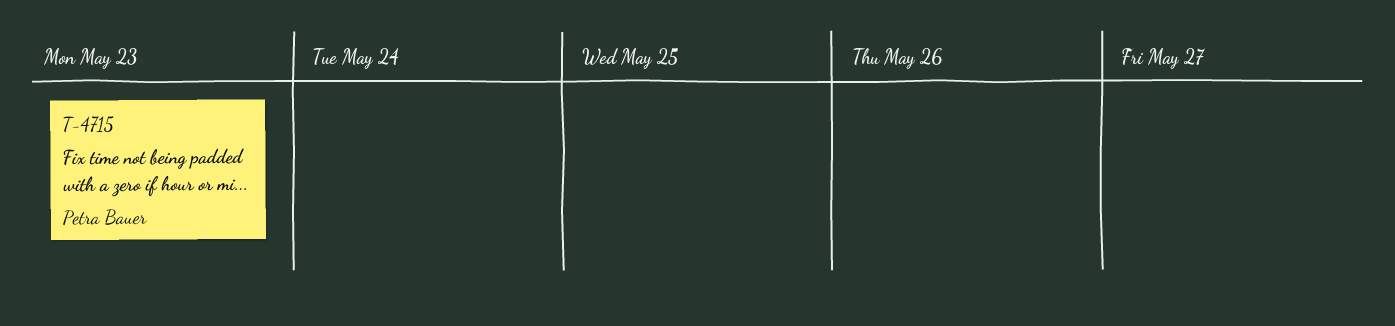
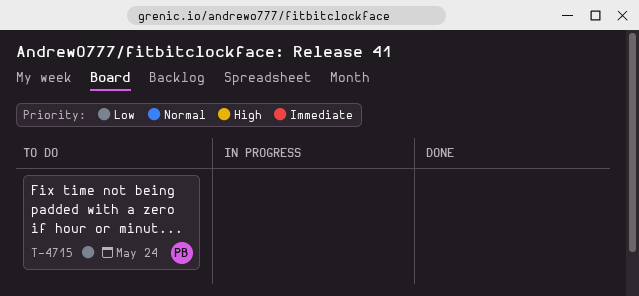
T-4715, due: May 23 -> May 24

